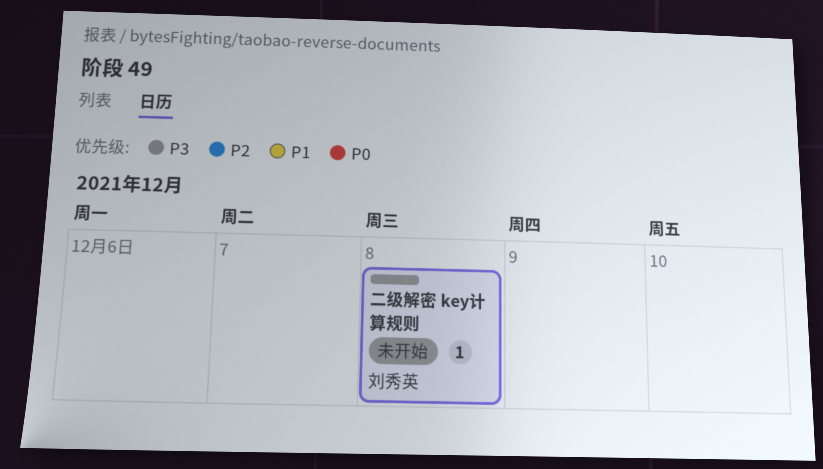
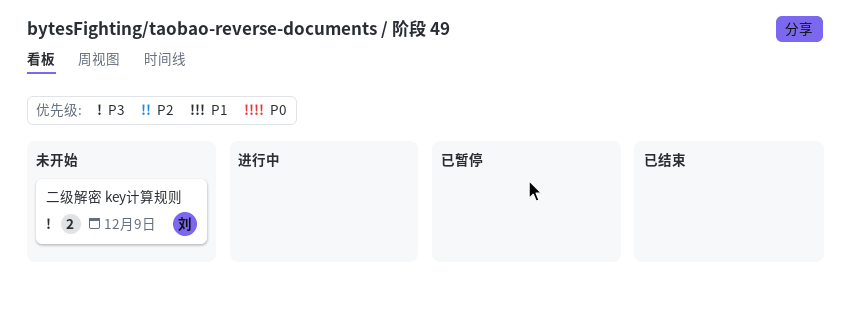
二级解密 key计算规则, estimate: 1 -> 2
二级解密 key计算规则, due: Dec 8 -> Dec 9

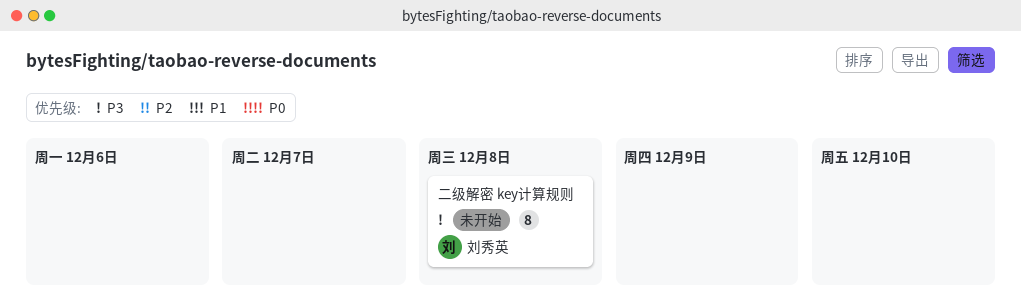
二级解密 key计算规则, estimate: 2 -> 8
二级解密 key计算规则, due: Dec 9 -> Dec 8

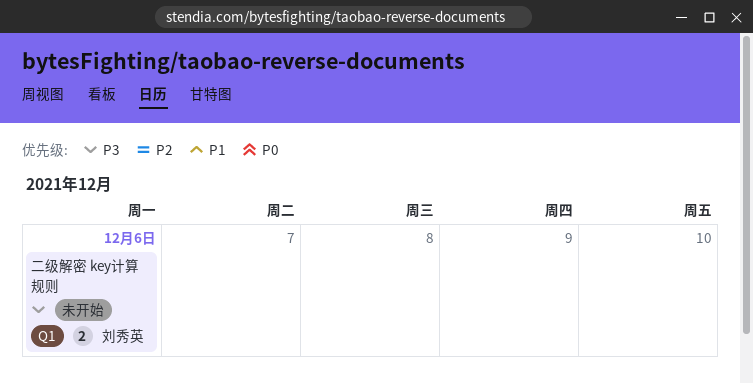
二级解密 key计算规则, estimate: 8 -> 2
二级解密 key计算规则, due: Dec 8 -> Dec 6

